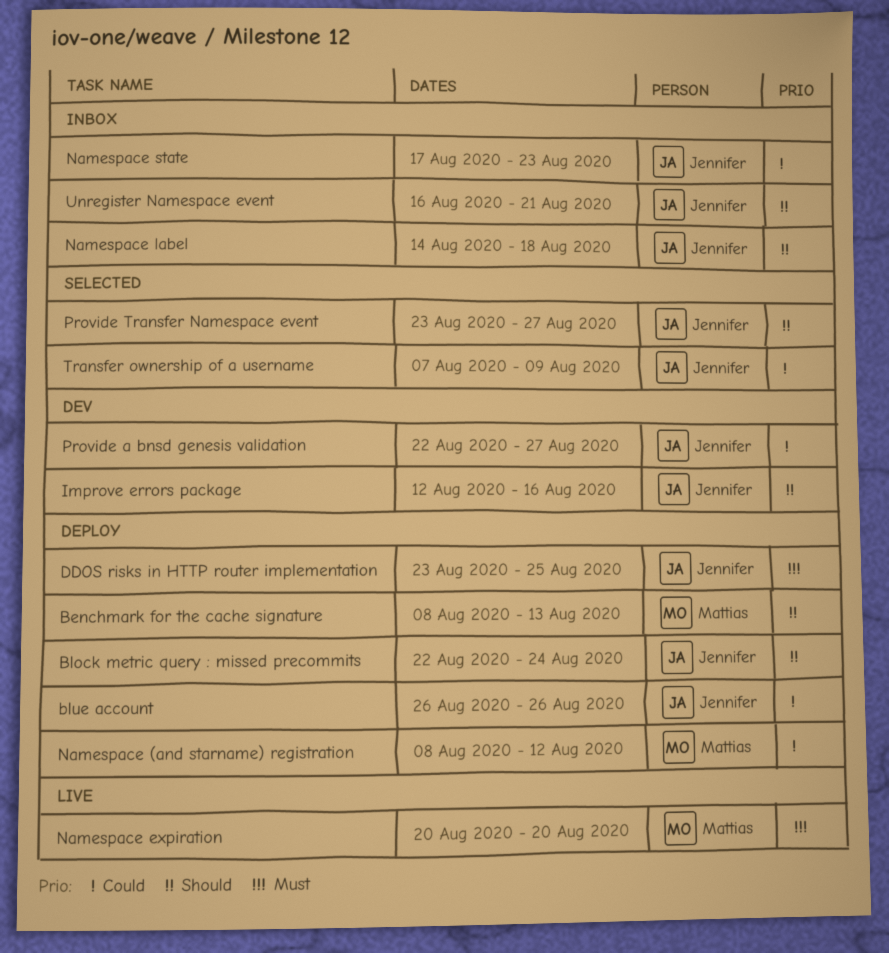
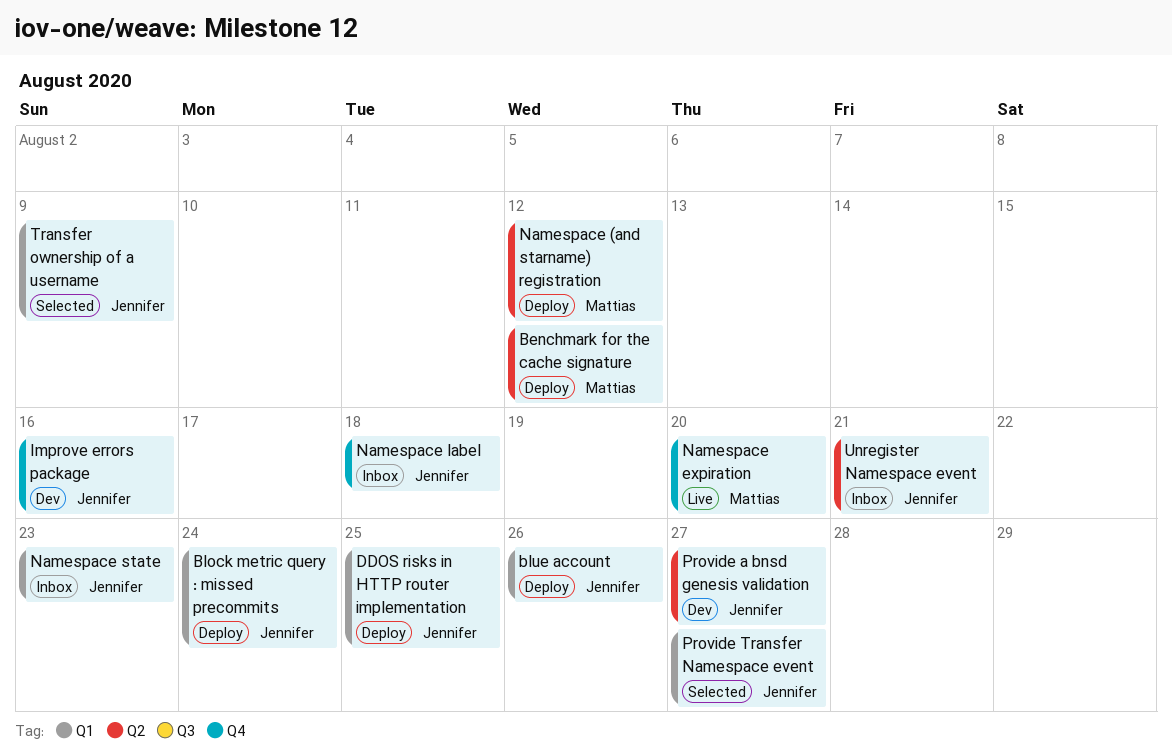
Benchmark for the cache signature, due: Aug 13 -> Aug 12

